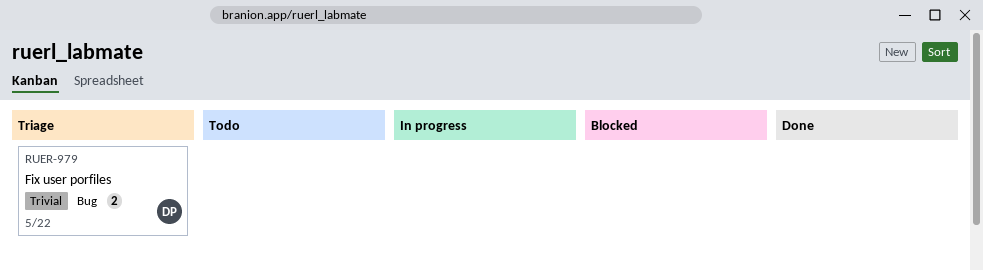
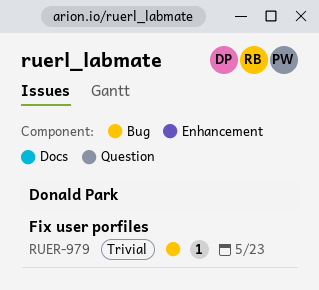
RUER-979, estimate: 2 -> 1
RUER-979, due: May 22 -> May 23

